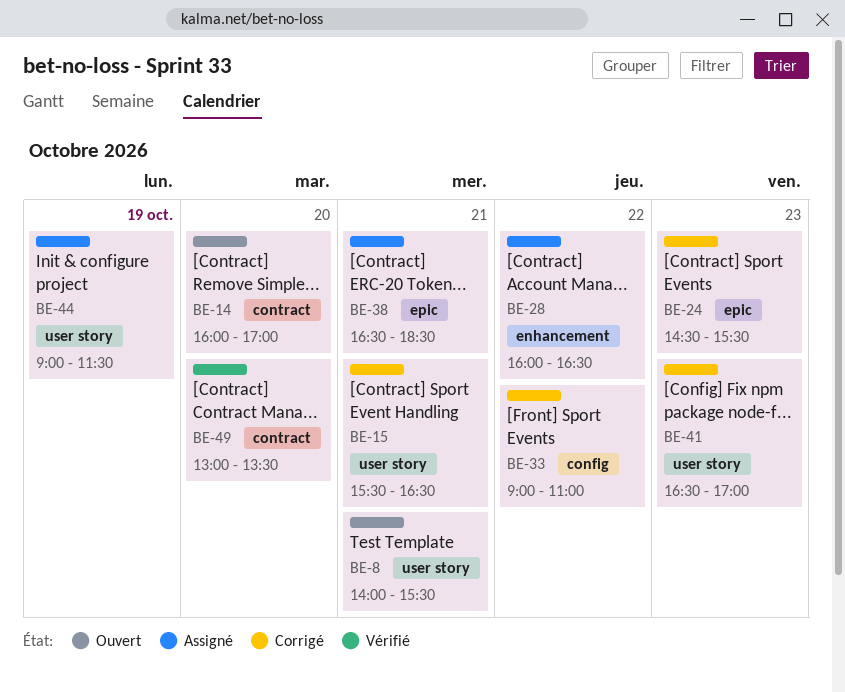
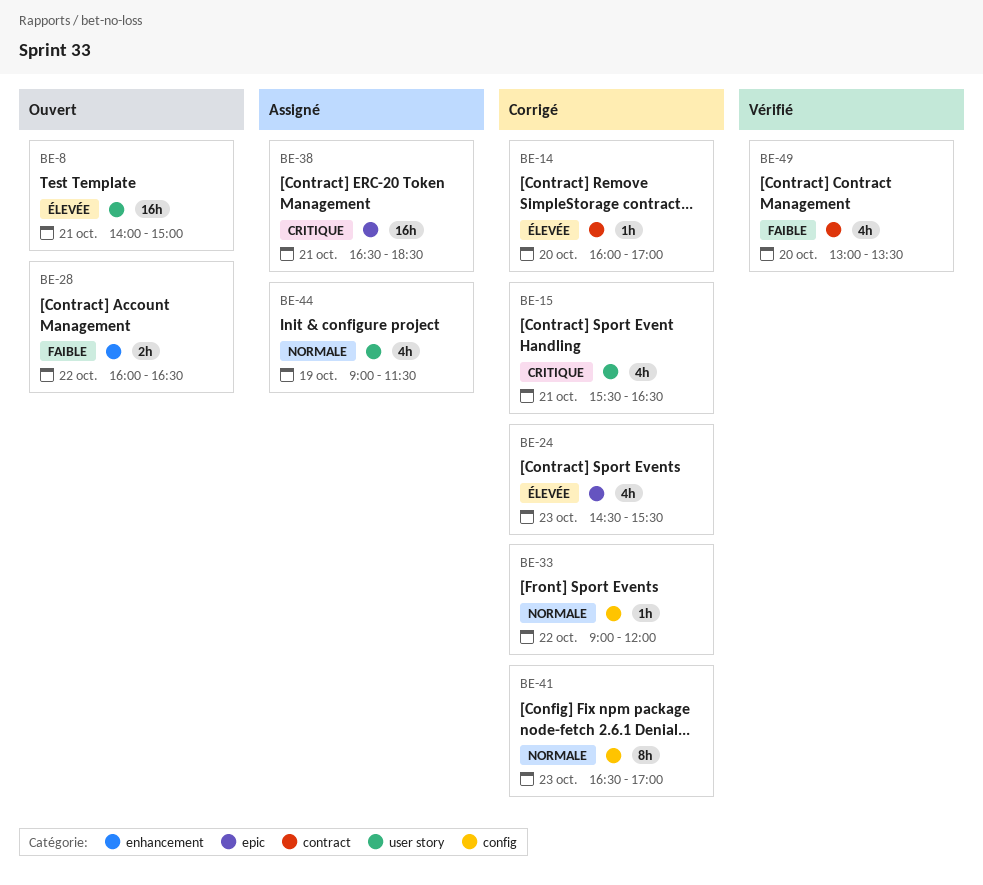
BE-8, ends: 15:30 -> 15:00
BE-14, status: Ouvert -> Corrigé
BE-28, status: Assigné -> Ouvert
BE-33, ends: 11:00 -> 12:00
BE-41, label: user story -> config

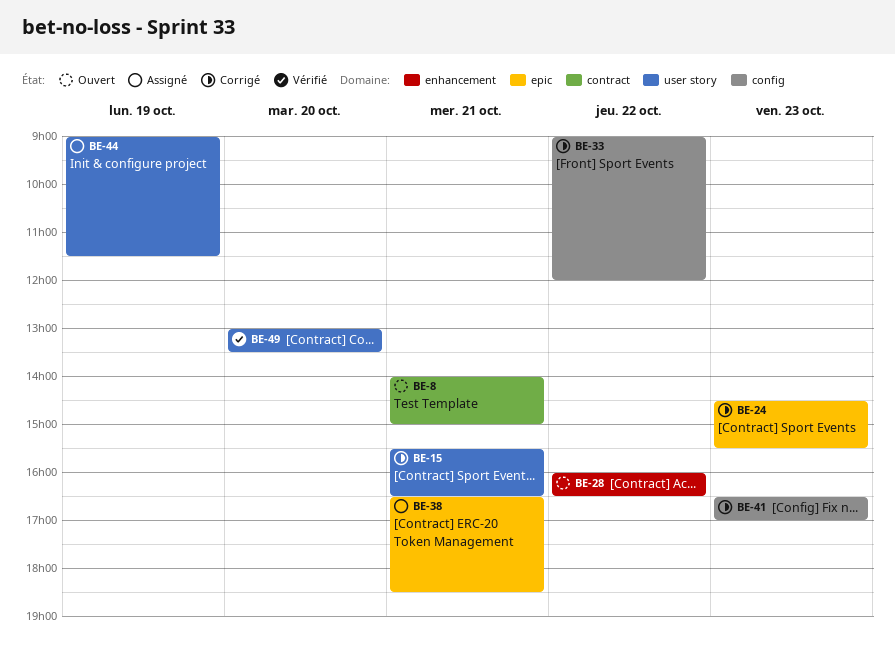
BE-8, label: user story -> contract
BE-14: present -> none
BE-49, label: contract -> user story

